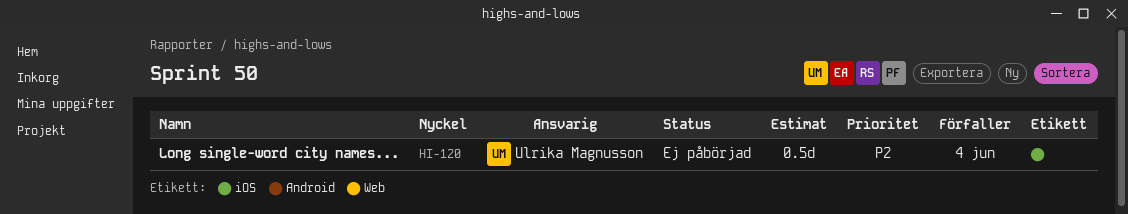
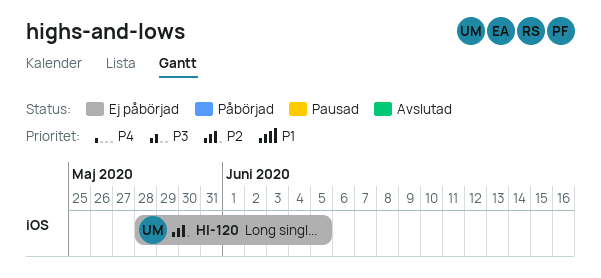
HI-120, due: Jun 4 -> Jun 5

